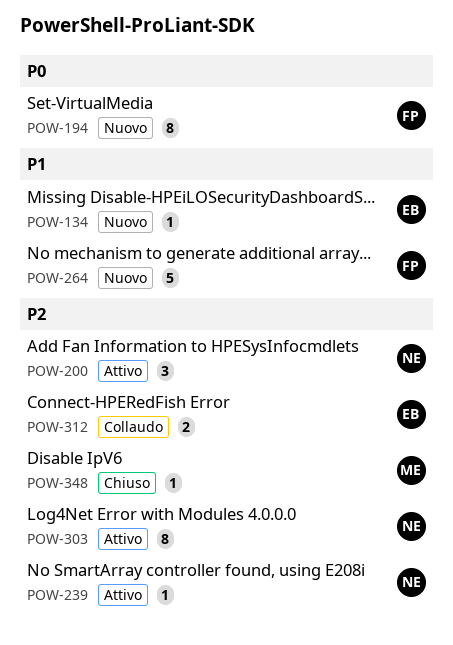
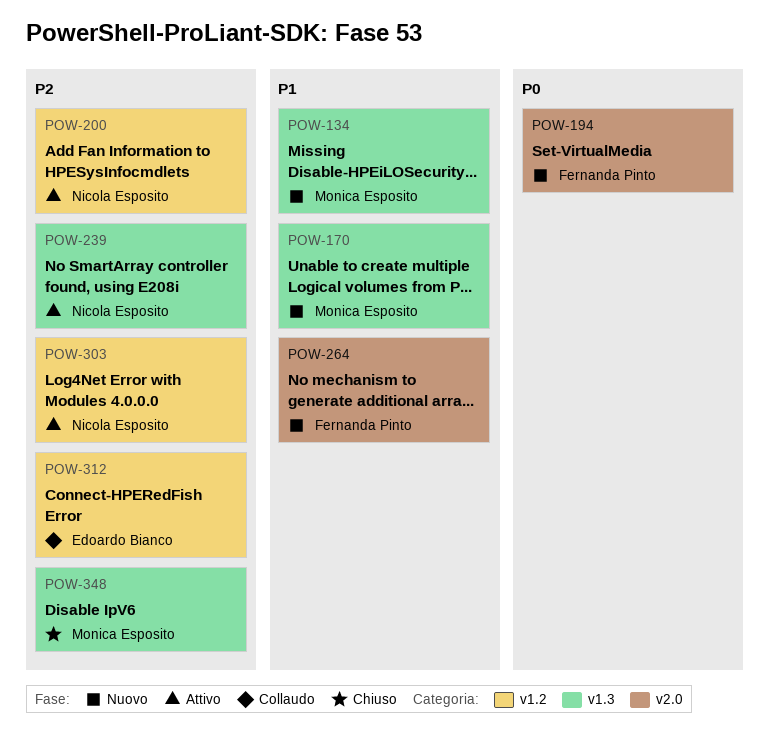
POW-134, owner: Edoardo Bianco -> Monica Esposito
POW-170: none -> present

